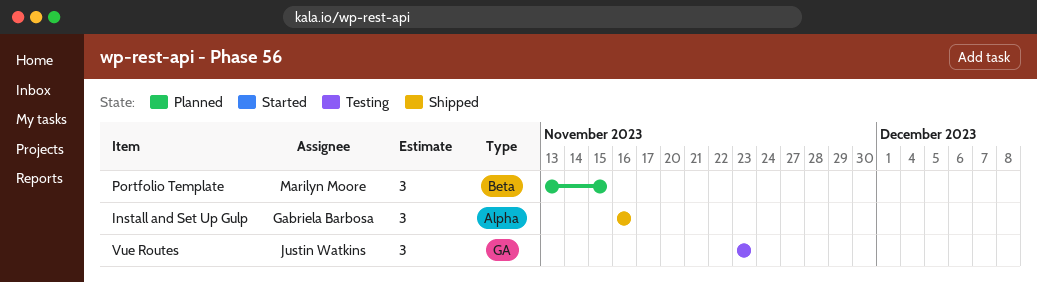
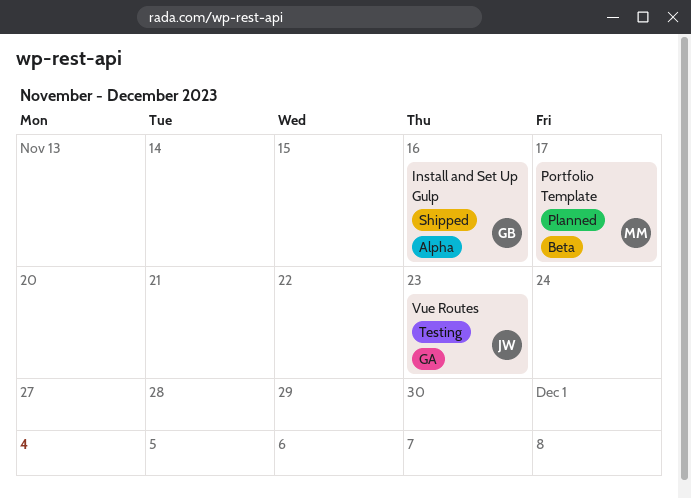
Portfolio Template, due: Nov 15 -> Nov 17

